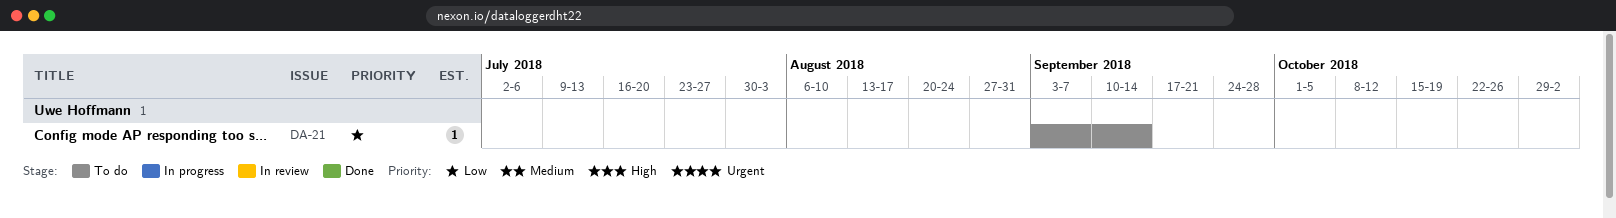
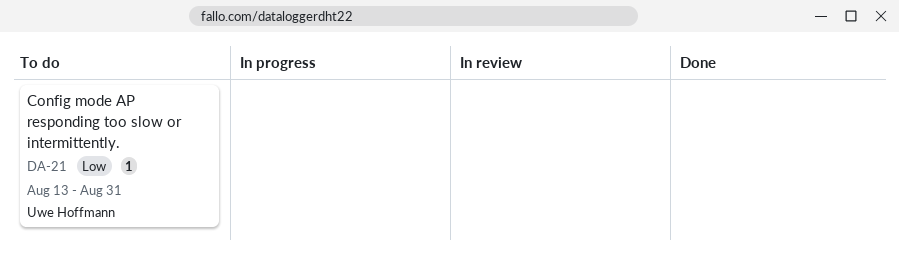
DA-21, start: Sep 3 -> Aug 13
DA-21, due: Sep 14 -> Aug 31

